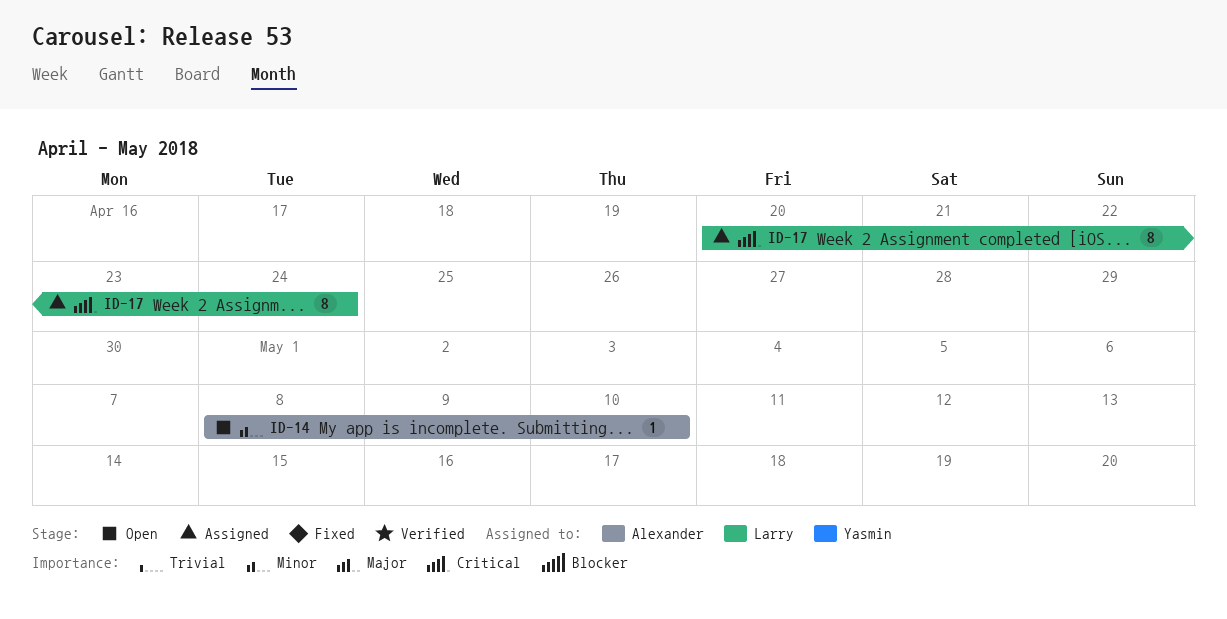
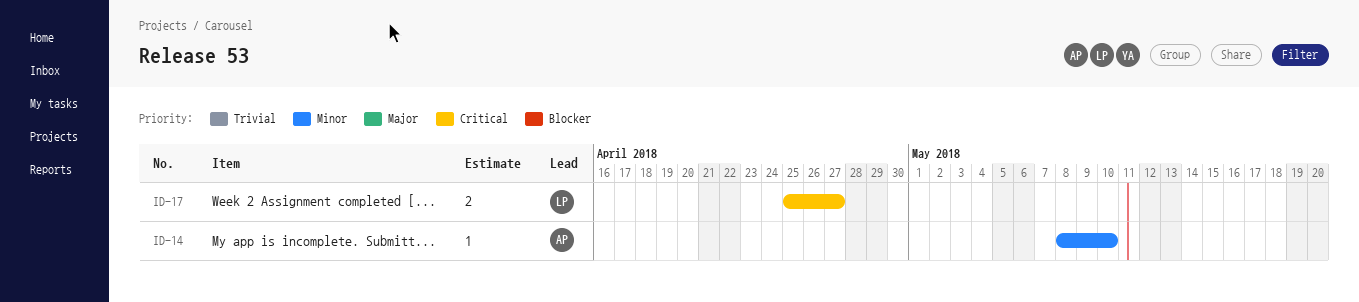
ID-17, estimate: 8 -> 2
ID-17, start: Apr 20 -> Apr 25
ID-17, due: Apr 24 -> Apr 27

